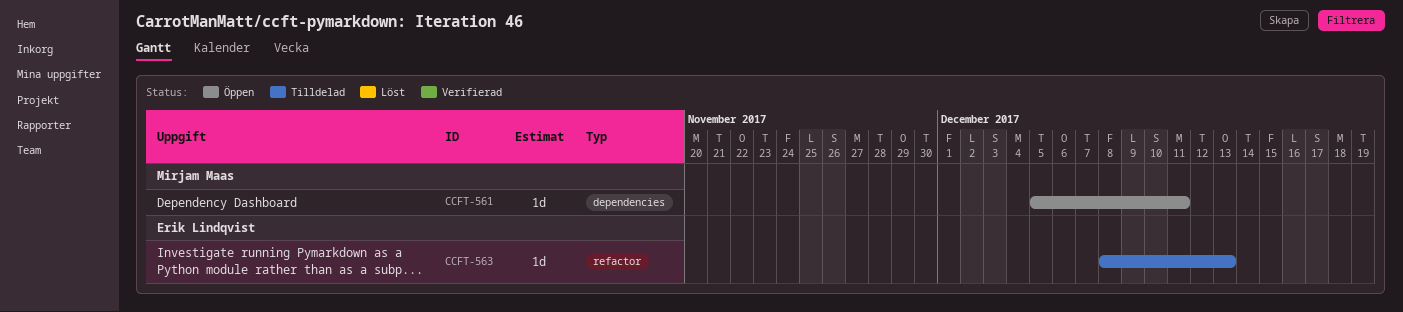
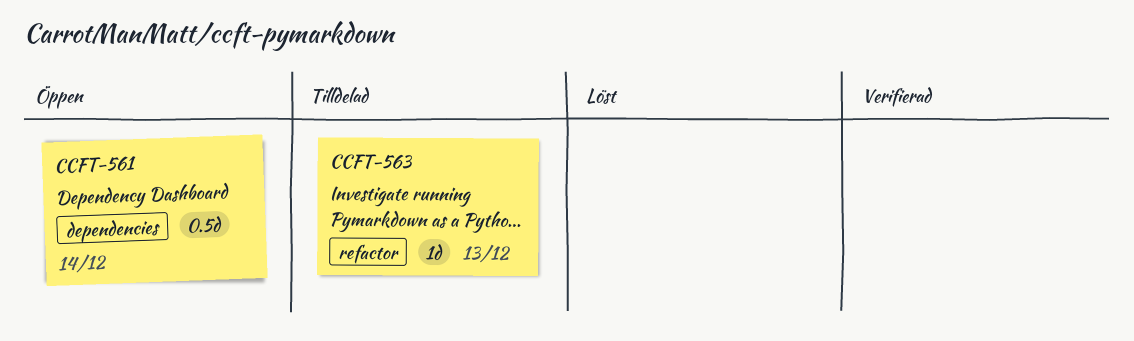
CCFT-561, estimate: 1d -> 0.5d
CCFT-561, due: Dec 11 -> Dec 14

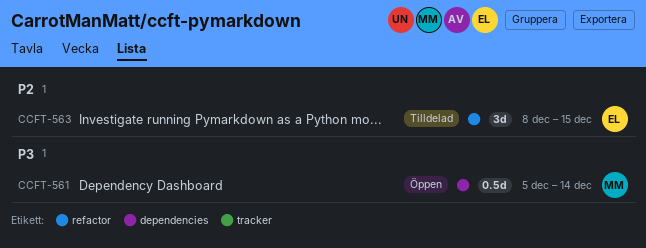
CCFT-563, estimate: 1d -> 3d
CCFT-563, due: Dec 13 -> Dec 15

